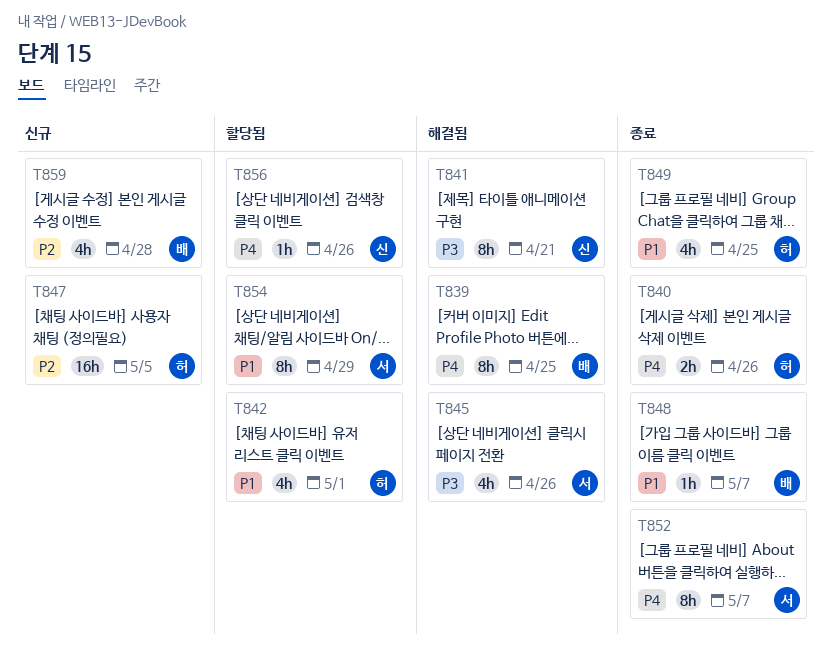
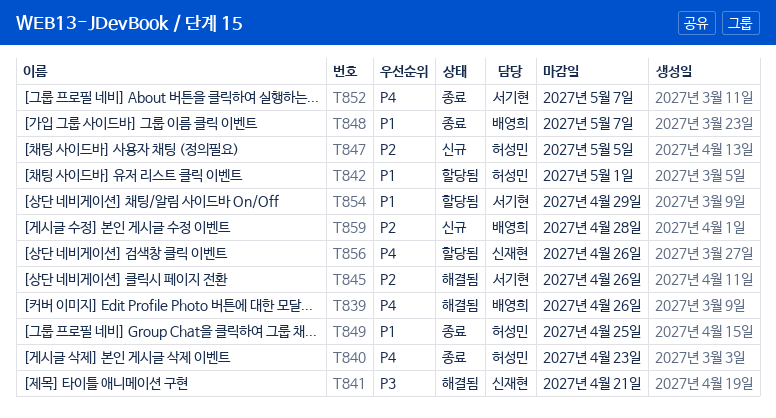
T839, due: Apr 25 -> Apr 26
T840, due: Apr 26 -> Apr 23
T845, priority: P3 -> P2

